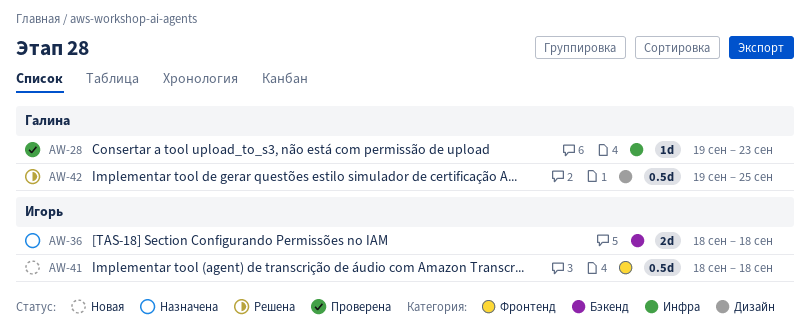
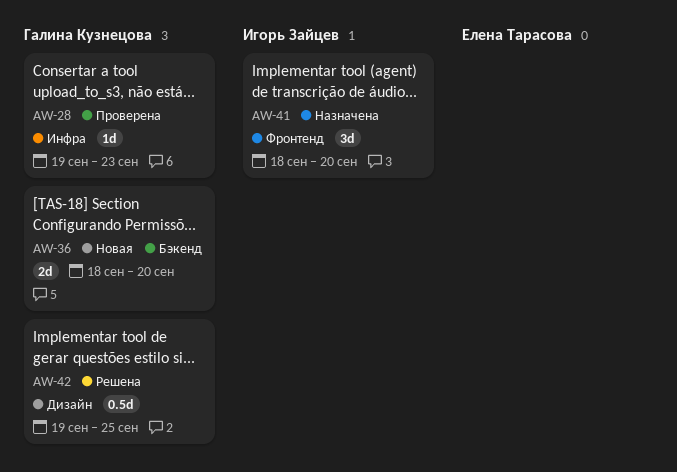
AW-36, status: Назначена -> Новая
AW-36, owner: Игорь Зайцев -> Галина Кузнецова
AW-36, due: Sep 18 -> Sep 20
AW-41, status: Новая -> Назначена
AW-41, estimate: 0.5d -> 3d
AW-41, due: Sep 18 -> Sep 20

